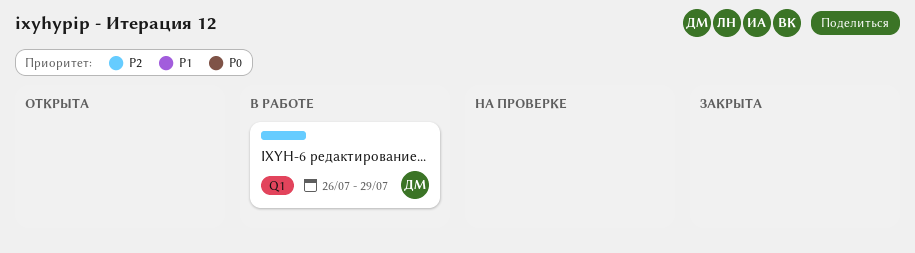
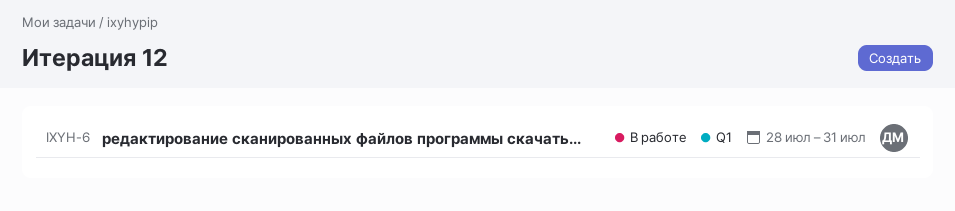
IXYH-6, start: Jul 26 -> Jul 28
IXYH-6, due: Jul 29 -> Jul 31

